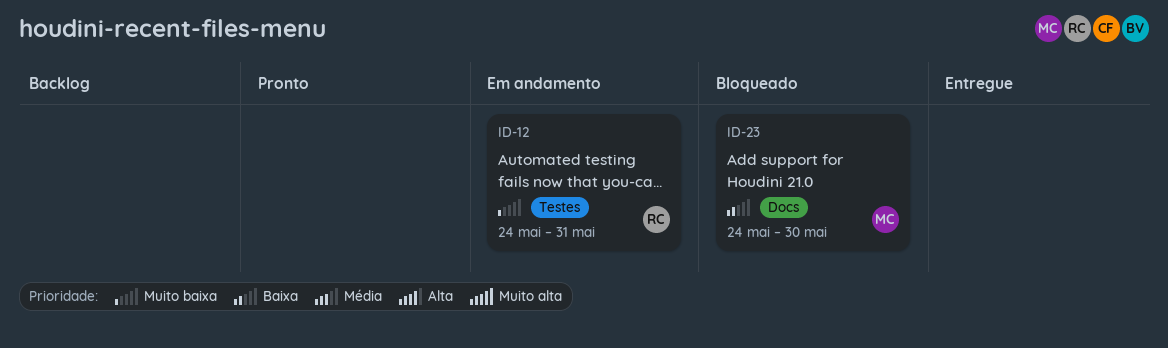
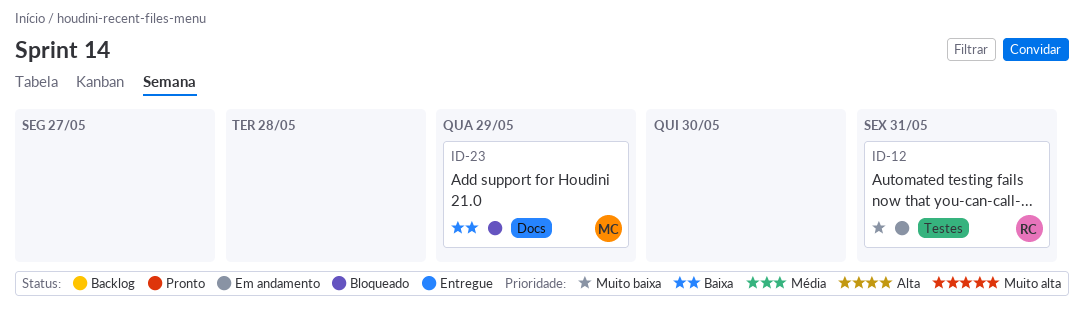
ID-23, due: May 30 -> May 29

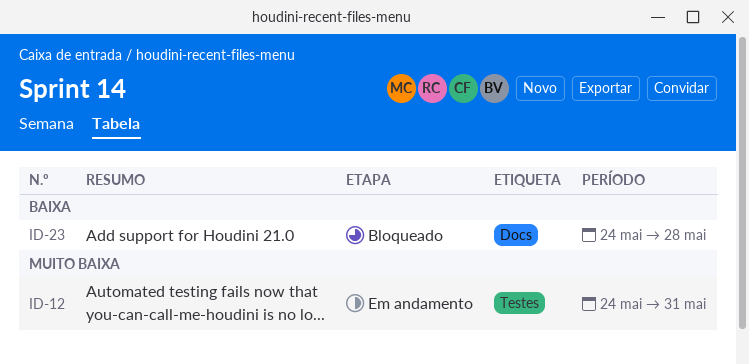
ID-23, due: May 29 -> May 28

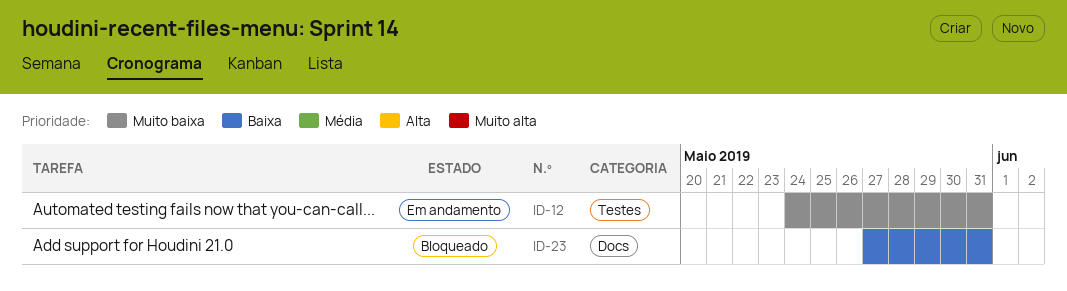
ID-23, start: May 24 -> May 27
ID-23, due: May 28 -> May 31

